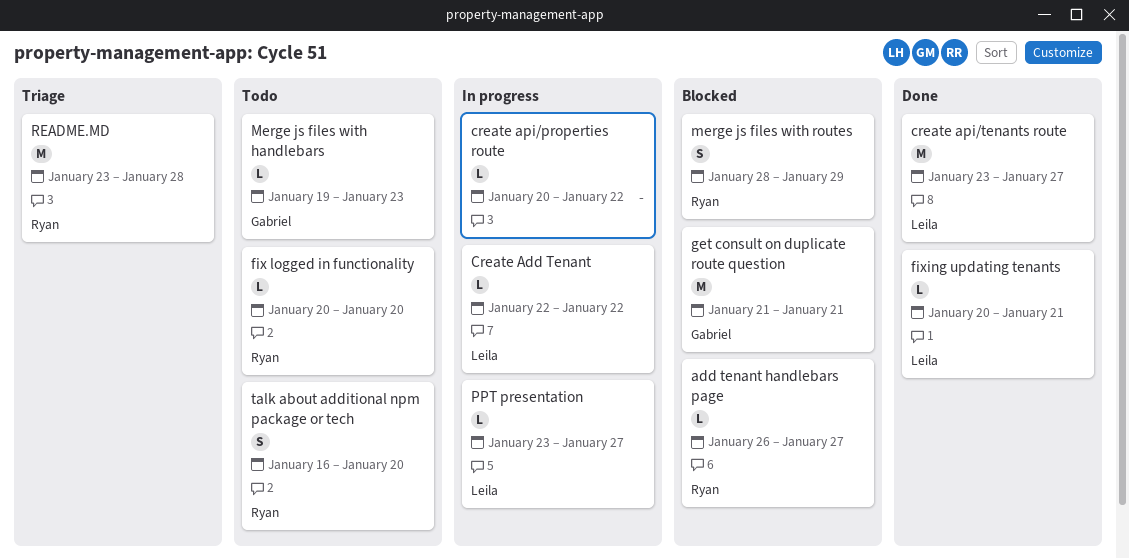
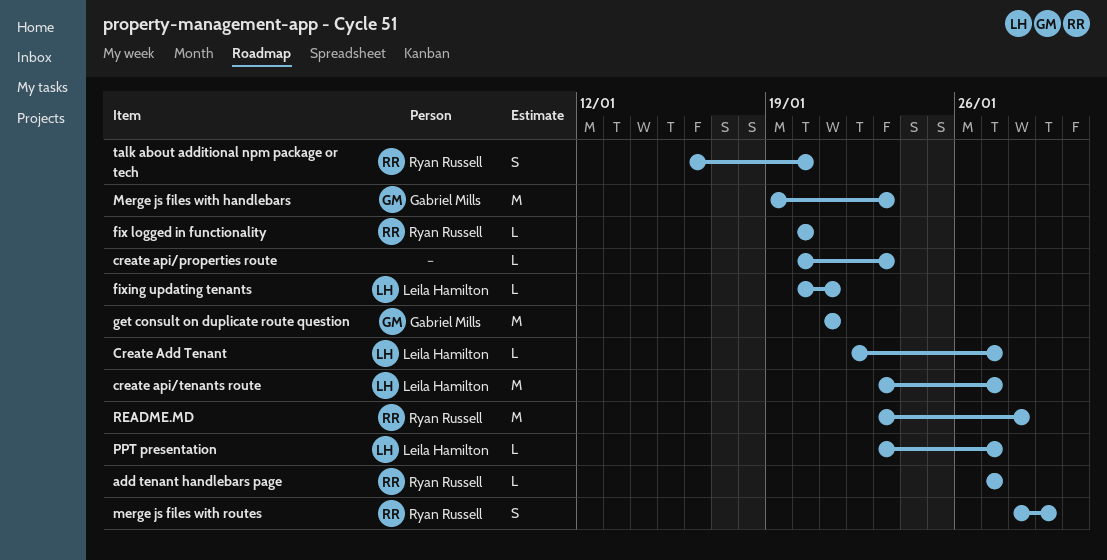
add tenant handlebars page, start: Jan 26 -> Jan 27
Create Add Tenant, due: Jan 22 -> Jan 27
create api/properties route, due: Jan 22 -> Jan 23
Merge js files with handlebars, estimate: L -> M

